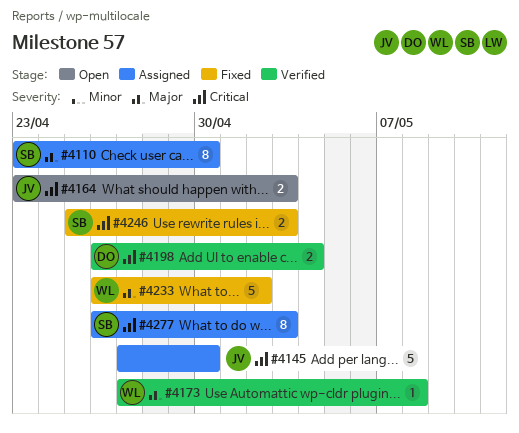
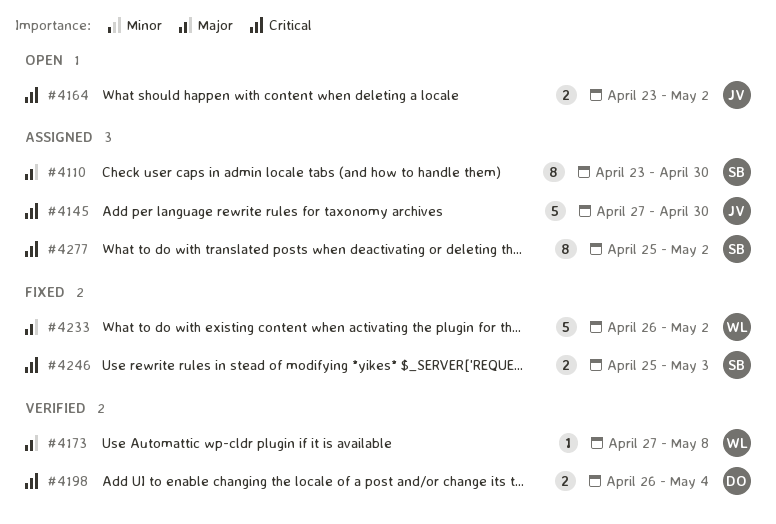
#4164, due: May 3 -> May 2
#4277, start: Apr 26 -> Apr 25
#4277, due: May 3 -> May 2

